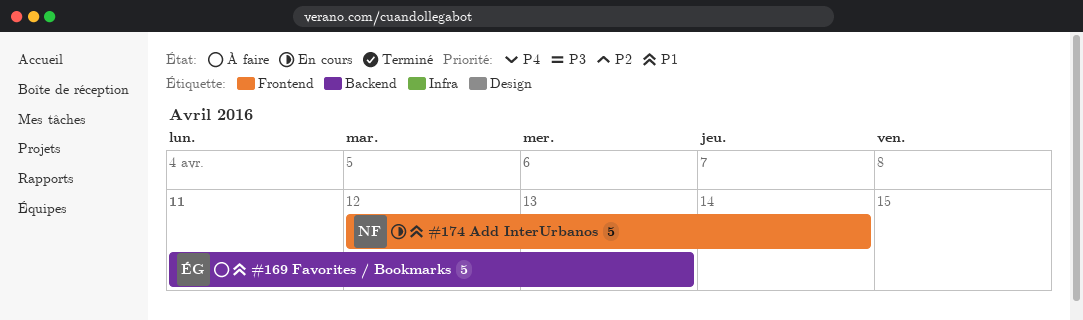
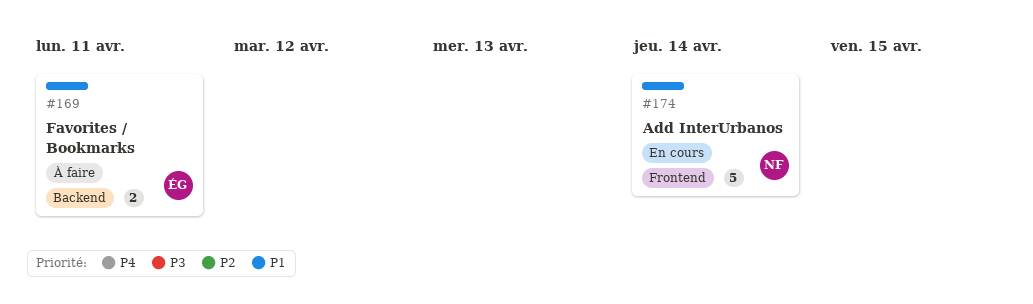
#169, estimate: 5 -> 2
#169, due: Apr 13 -> Apr 11

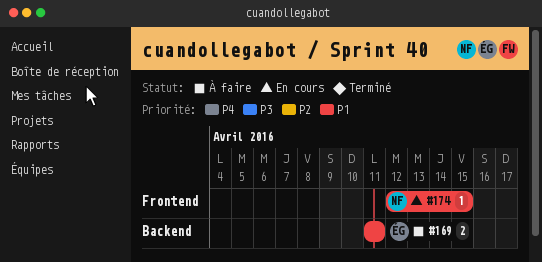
#174, estimate: 5 -> 1
#174, due: Apr 14 -> Apr 15

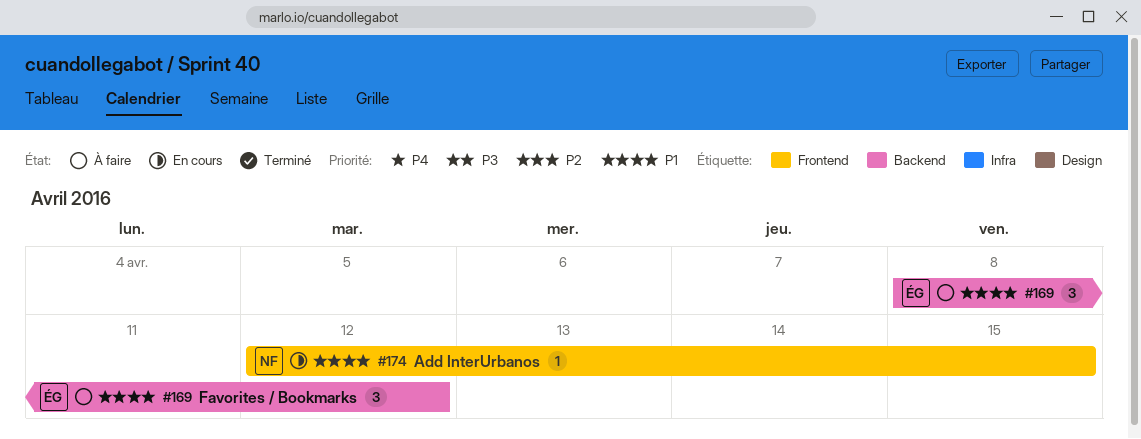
#169, estimate: 2 -> 3
#169, start: Apr 11 -> Apr 8
#169, due: Apr 11 -> Apr 12

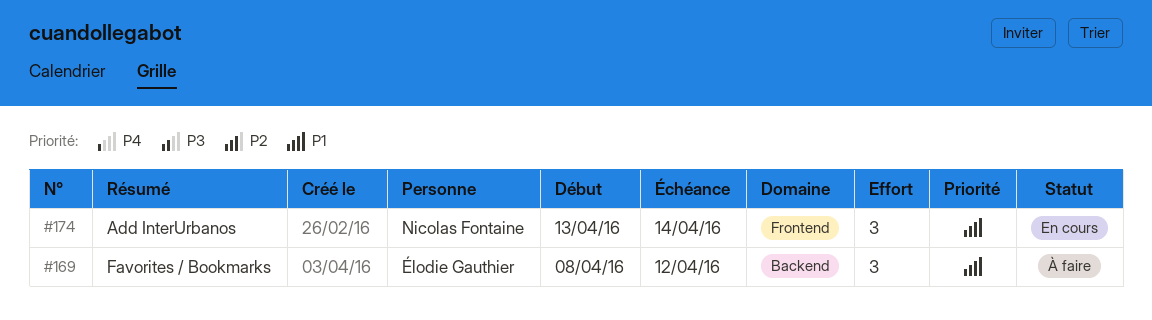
#174, estimate: 1 -> 3
#174, start: Apr 12 -> Apr 13
#174, due: Apr 15 -> Apr 14

